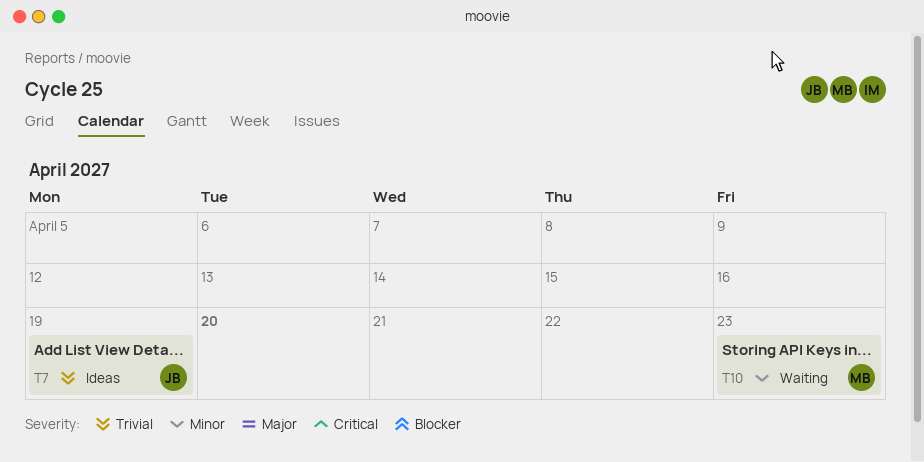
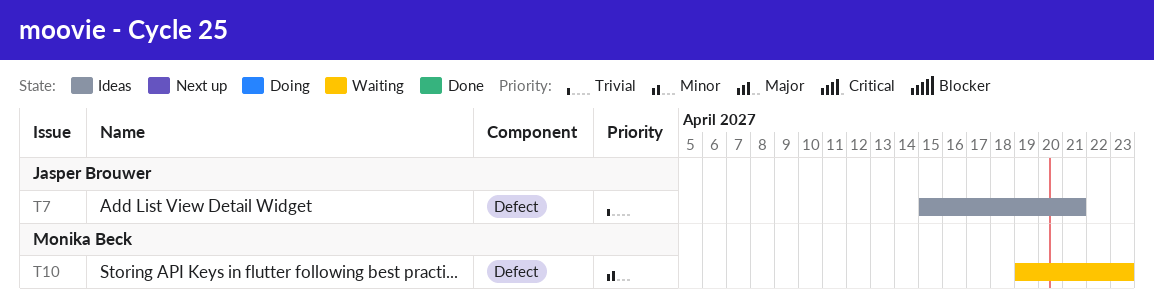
T7, due: Apr 19 -> Apr 21

